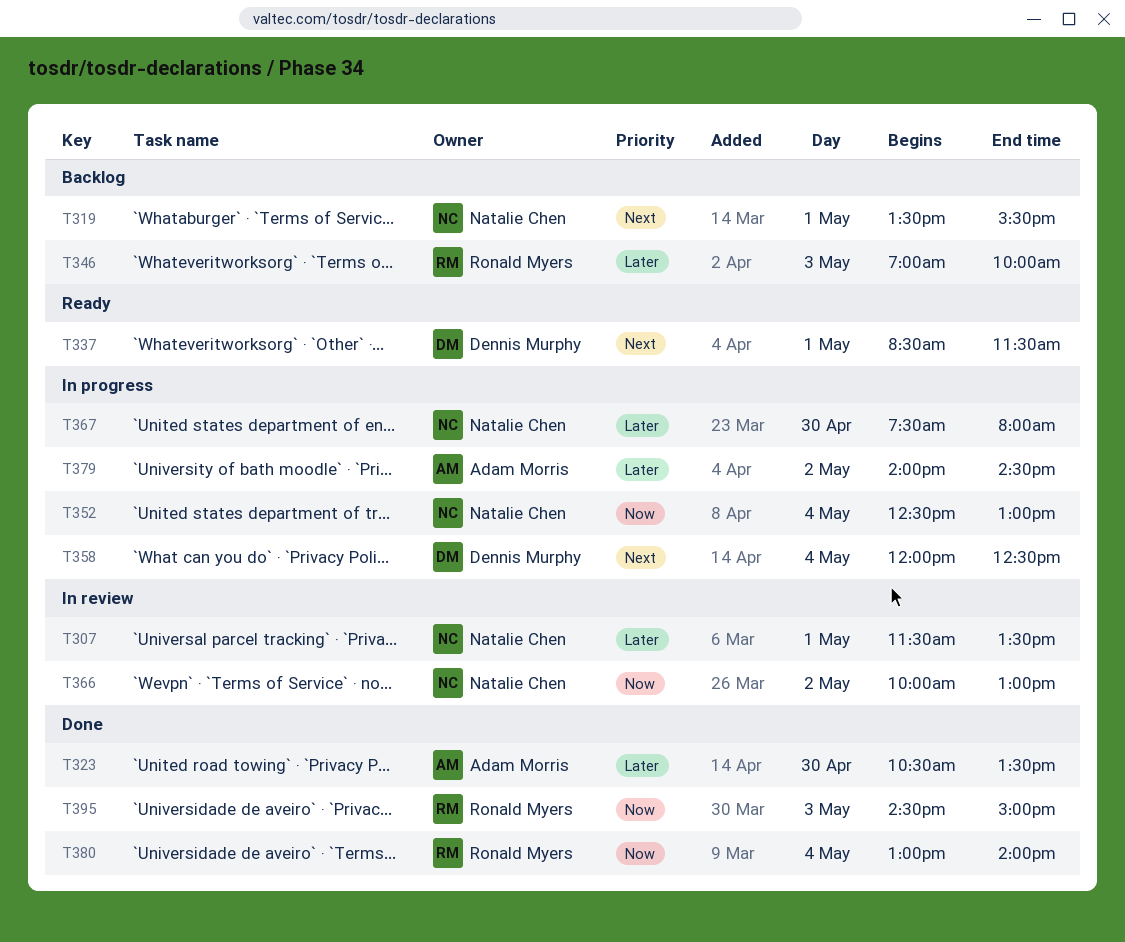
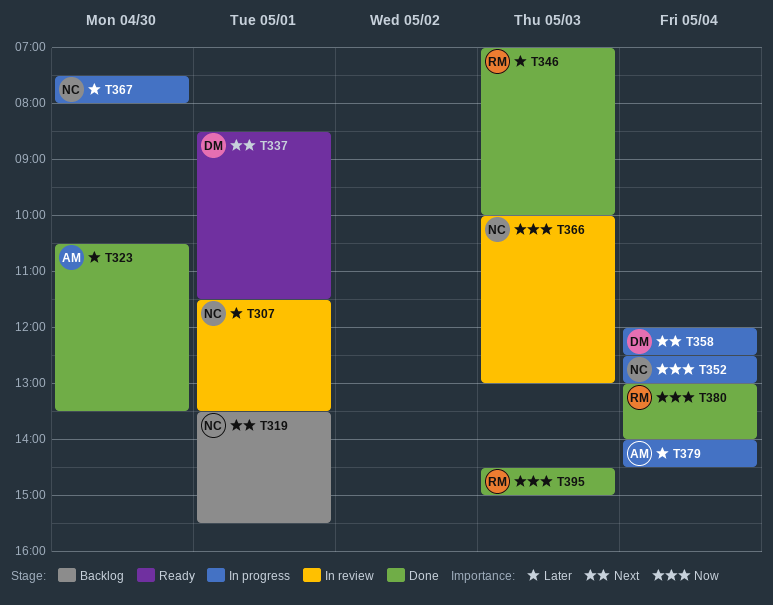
T346, status: Backlog -> Done
T366, day: May 2 -> May 3
T379, day: May 2 -> May 4

